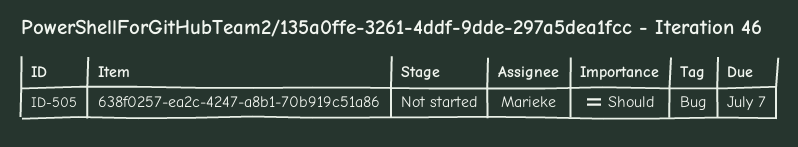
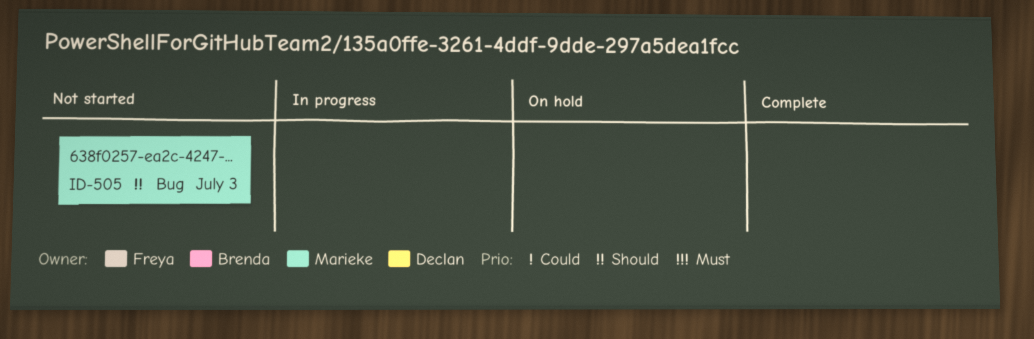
ID-505, due: Jul 7 -> Jul 3

